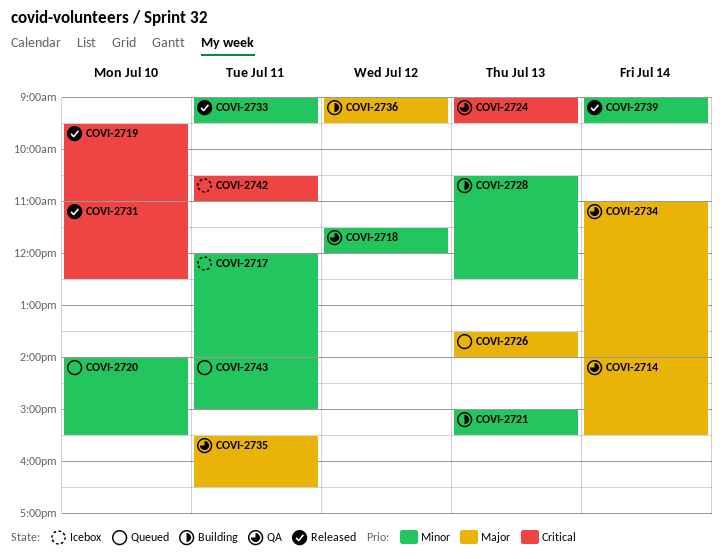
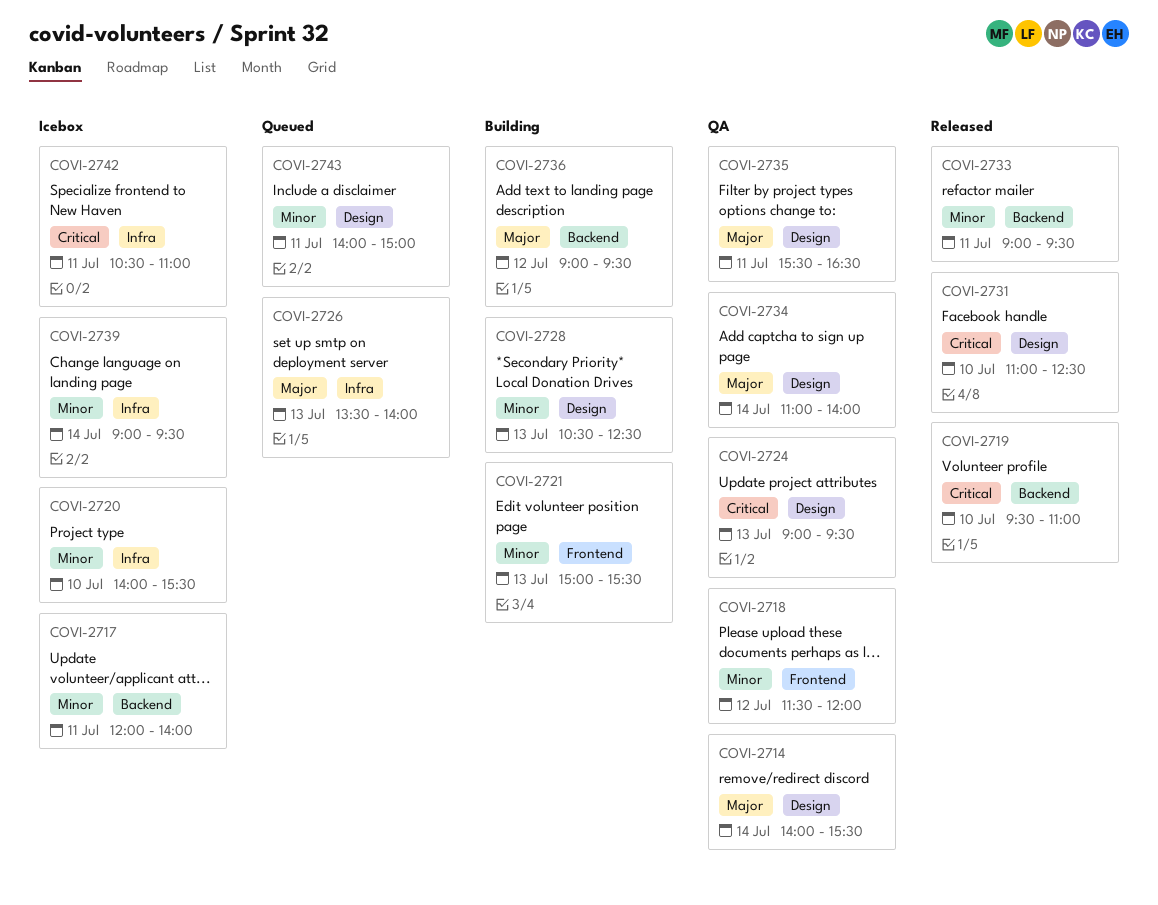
COVI-2720, status: Queued -> Icebox
COVI-2739, status: Released -> Icebox

